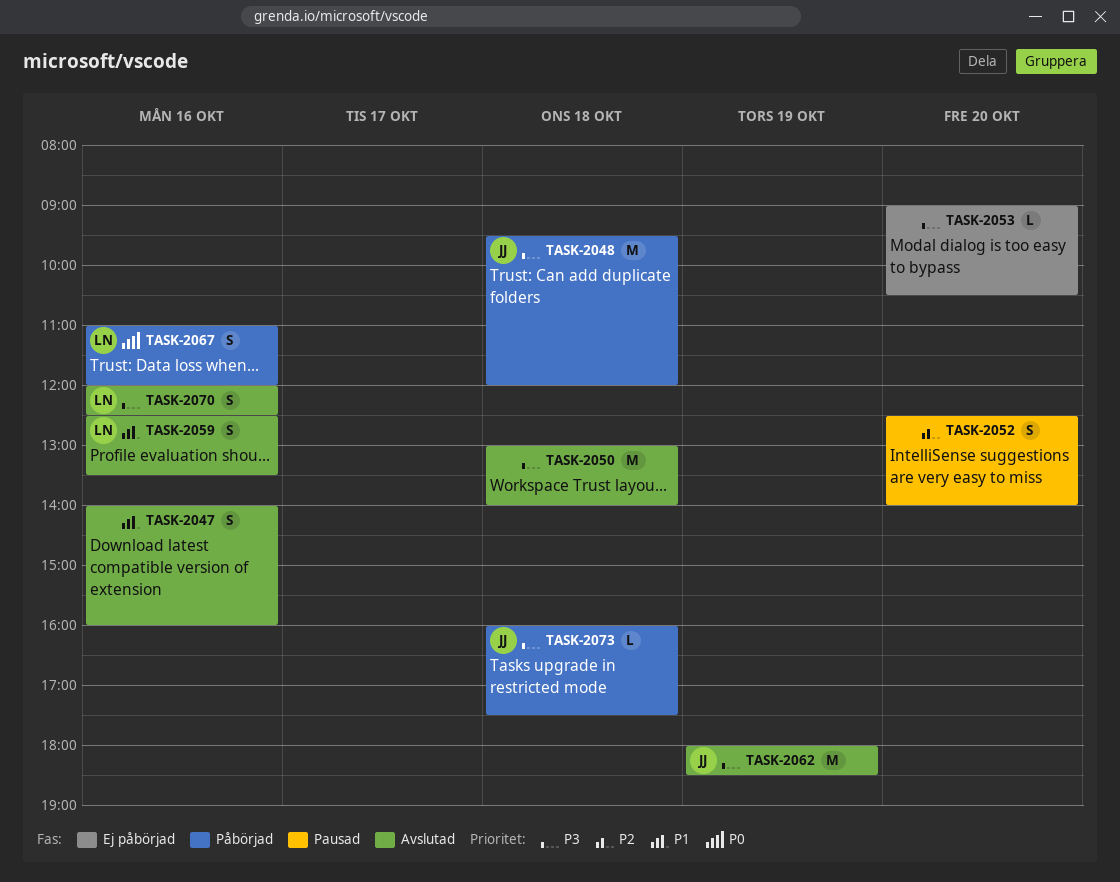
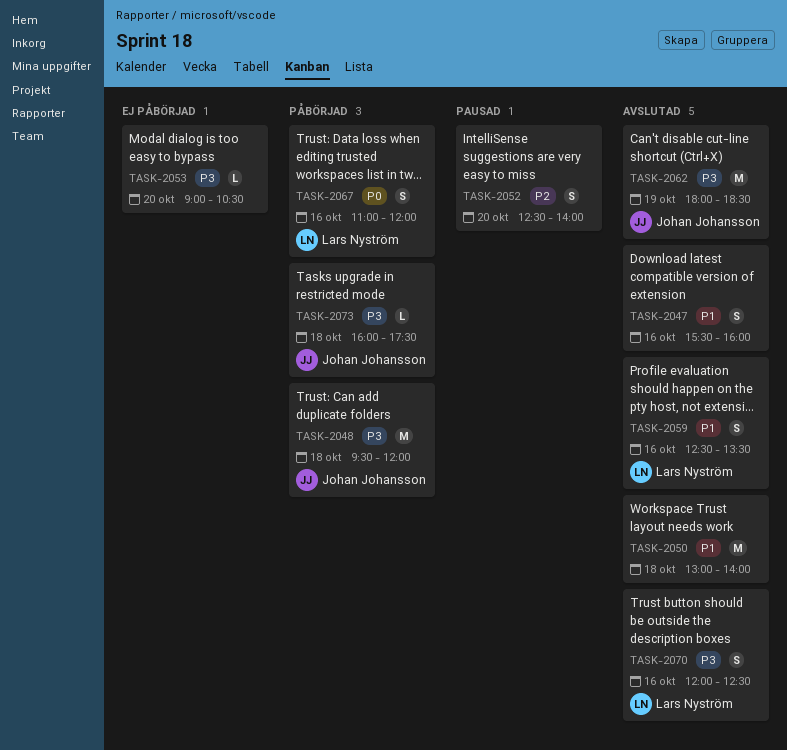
TASK-2047, begins: 14:00 -> 15:30
TASK-2050, priority: P3 -> P1

